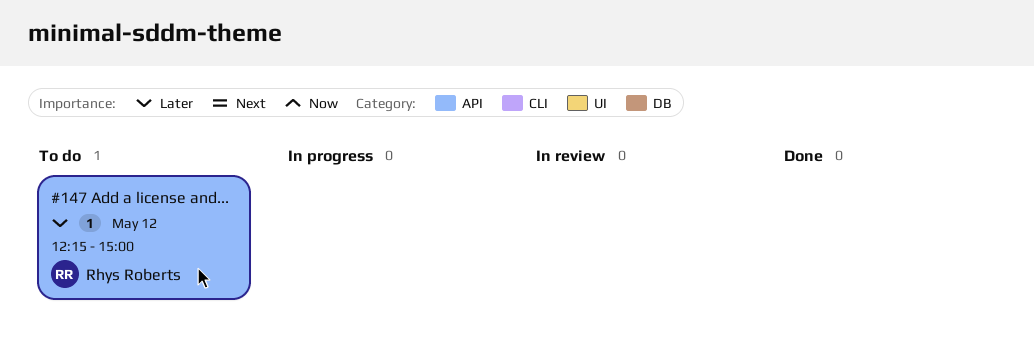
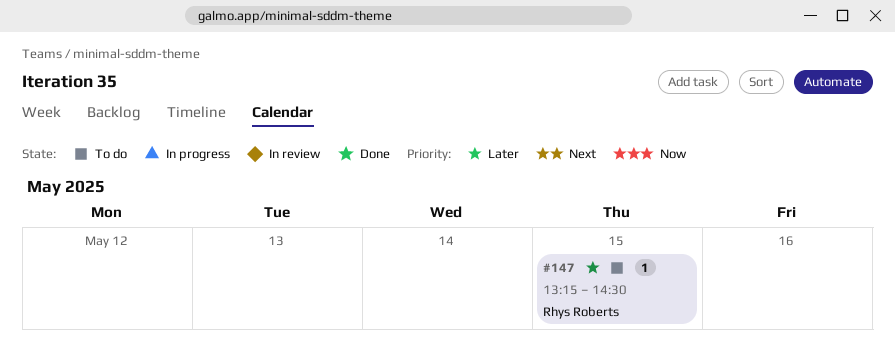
#147, day: May 12 -> May 15
#147, begins: 12:15 -> 13:15
#147, ends: 15:00 -> 14:30

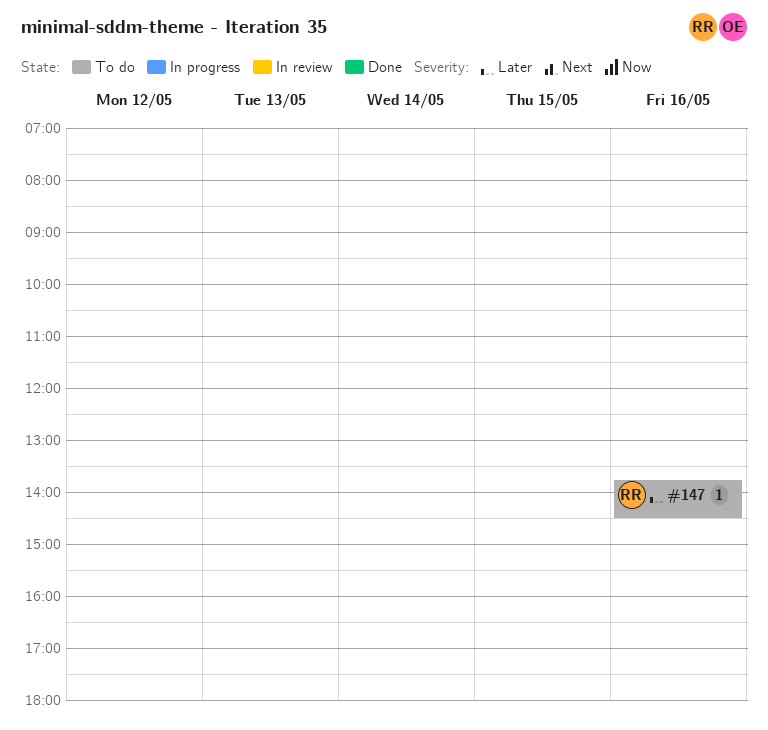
#147, day: May 15 -> May 16
#147, begins: 13:15 -> 13:45

